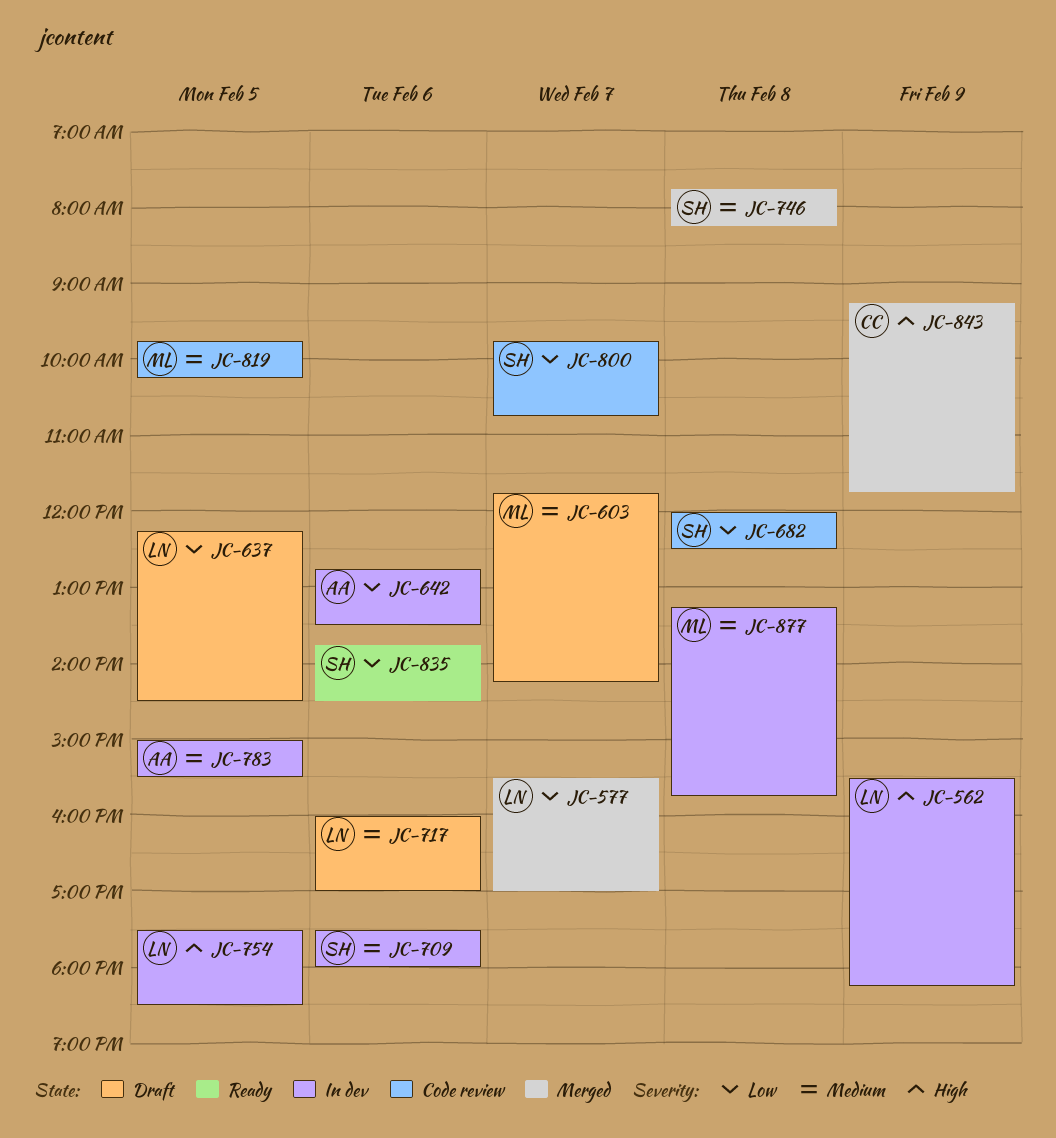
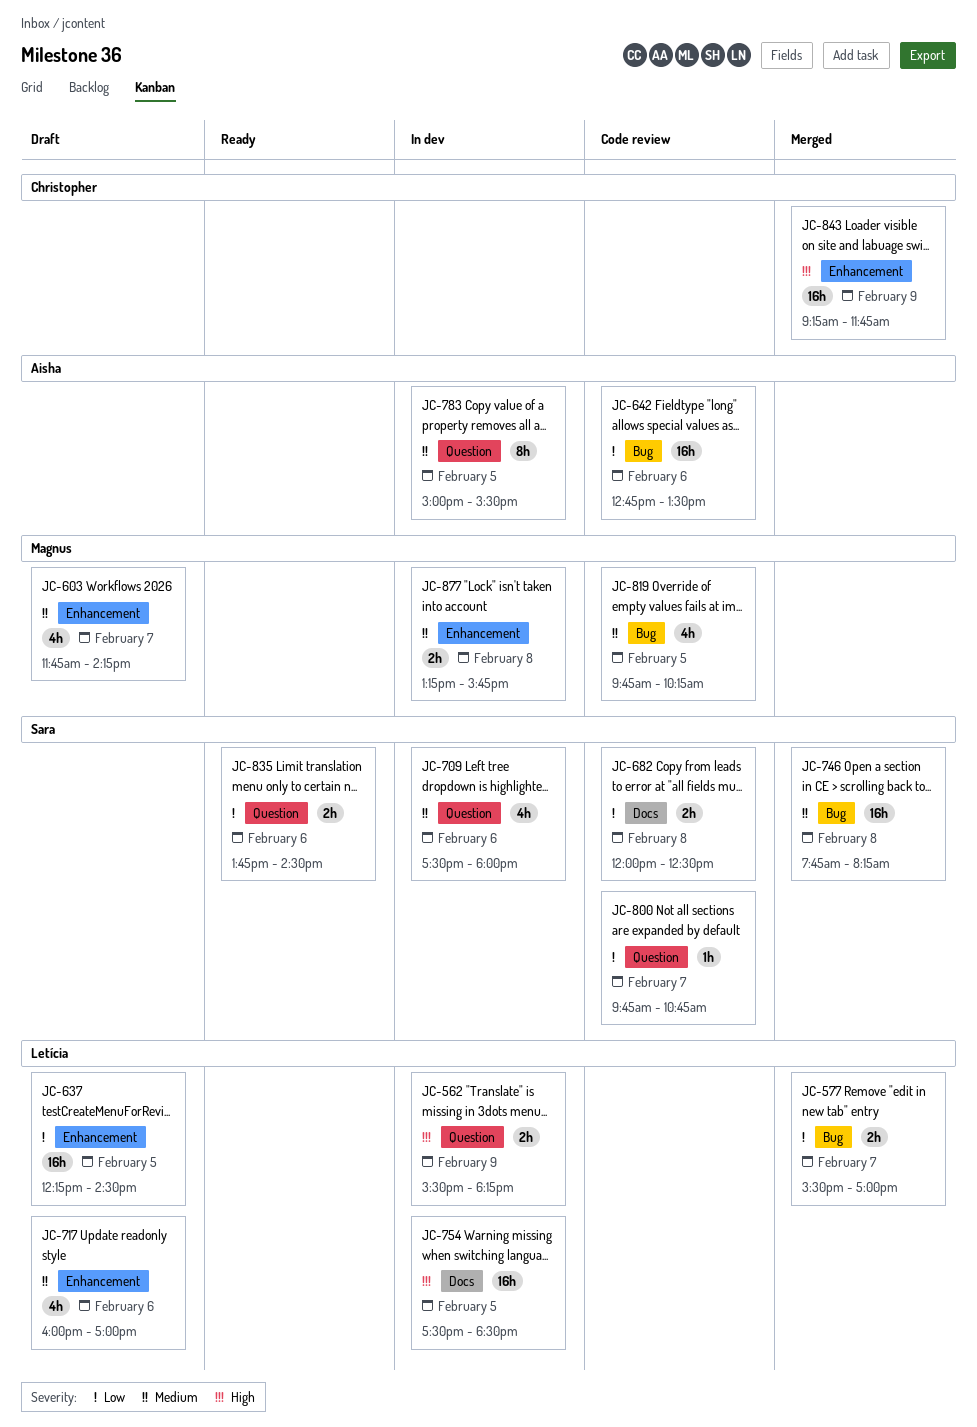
JC-642, status: In dev -> Code review

